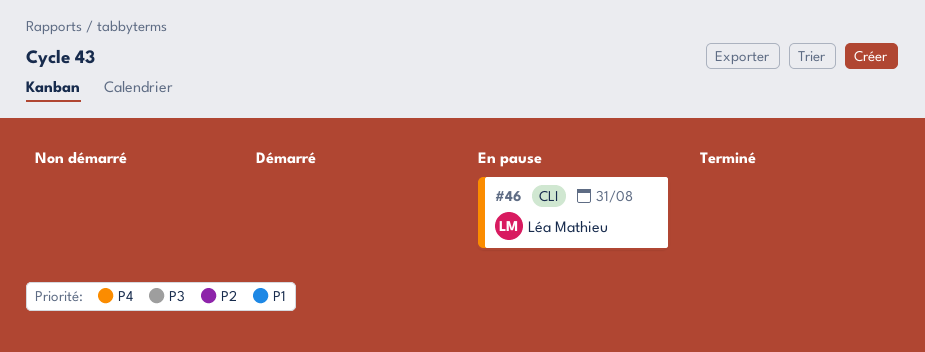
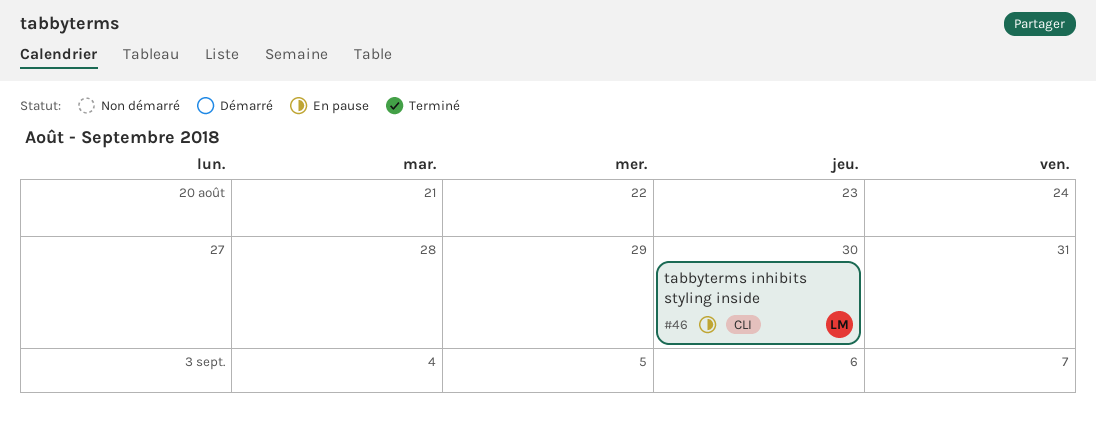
#46, due: Aug 31 -> Aug 30

